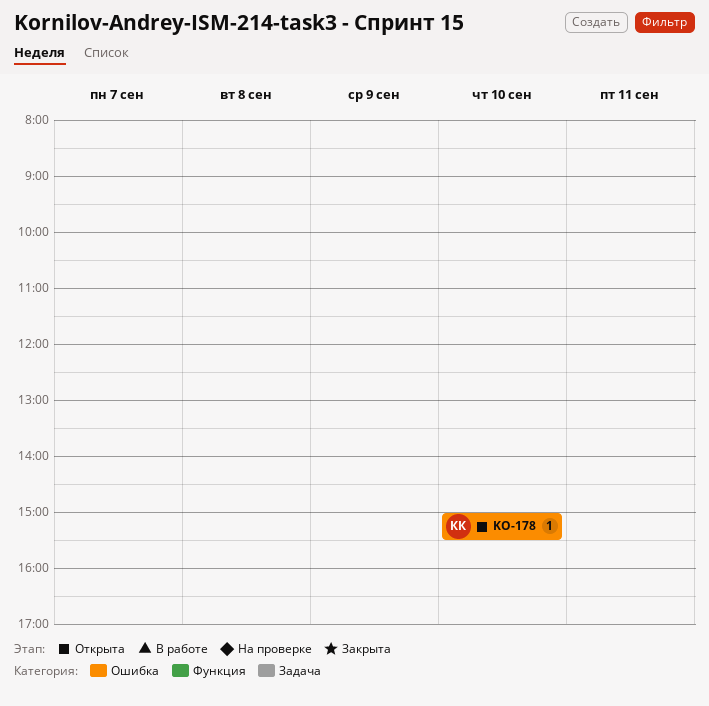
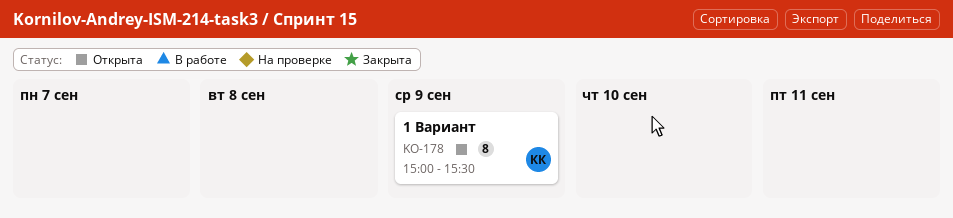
KO-178, estimate: 1 -> 8
KO-178, day: Sep 10 -> Sep 9

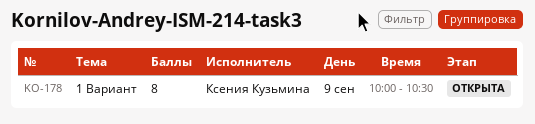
KO-178, begins: 15:00 -> 10:00
KO-178, ends: 15:30 -> 10:30

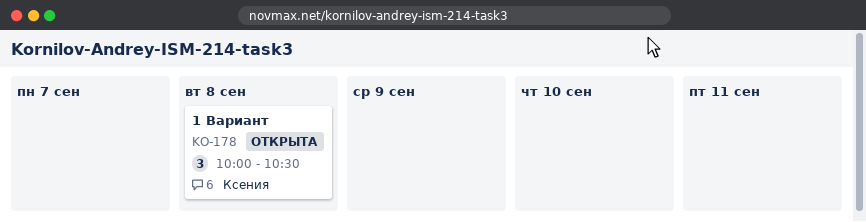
KO-178, estimate: 8 -> 3
KO-178, day: Sep 9 -> Sep 8

